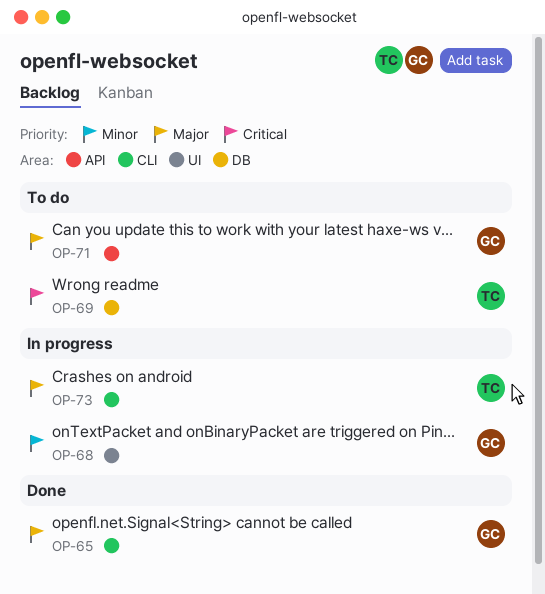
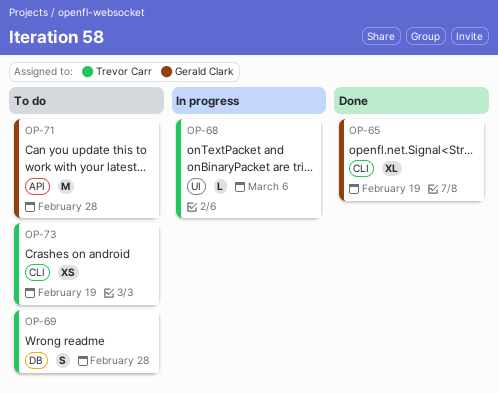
OP-68, owner: Gerald Clark -> Trevor Carr
OP-73, status: In progress -> To do

